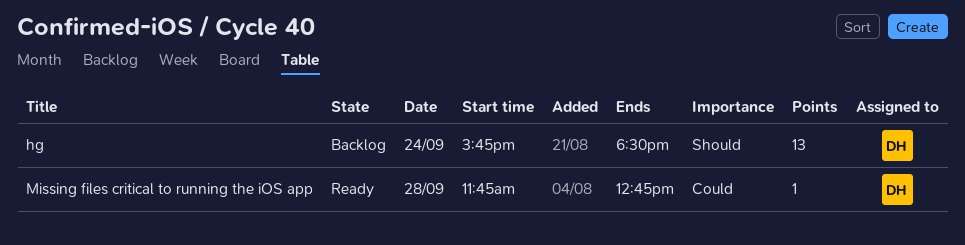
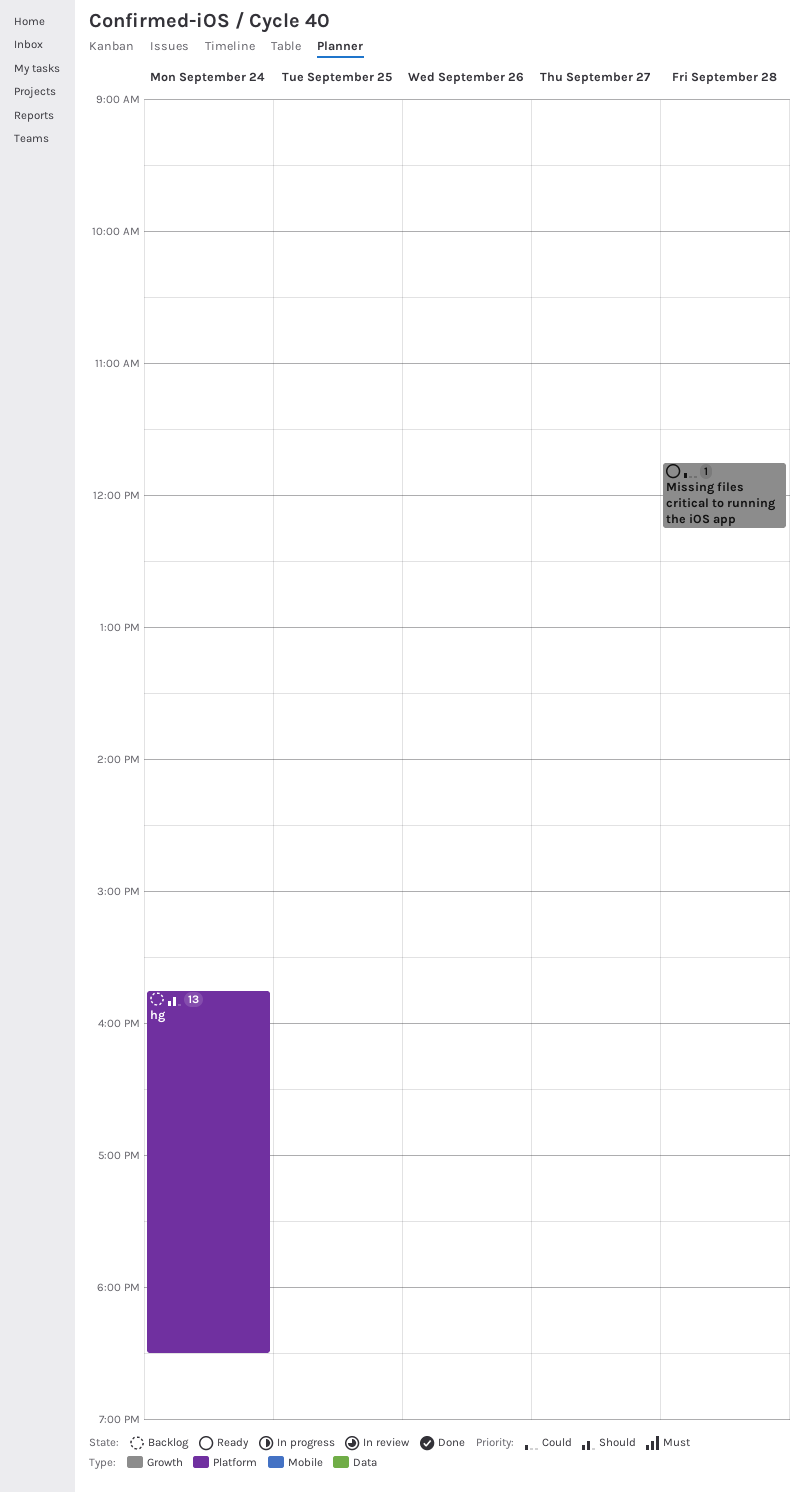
Missing files critical to running the iOS app, ends: 12:45 -> 12:15

